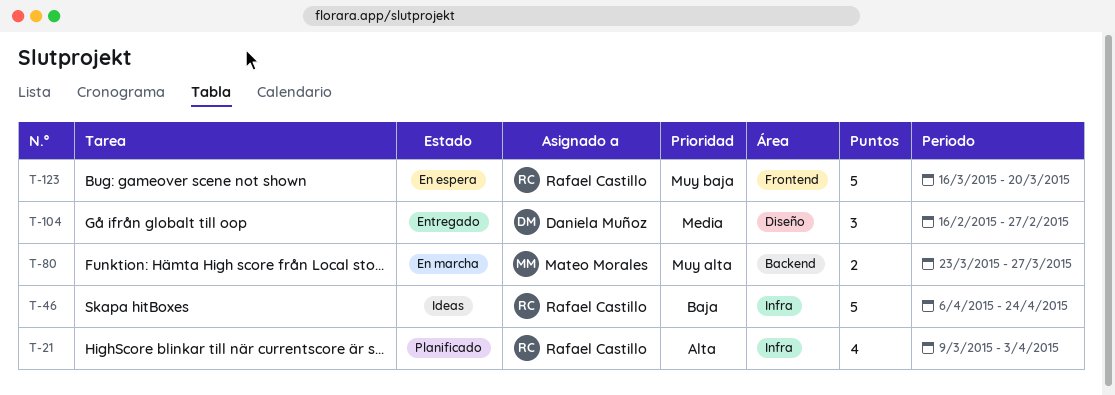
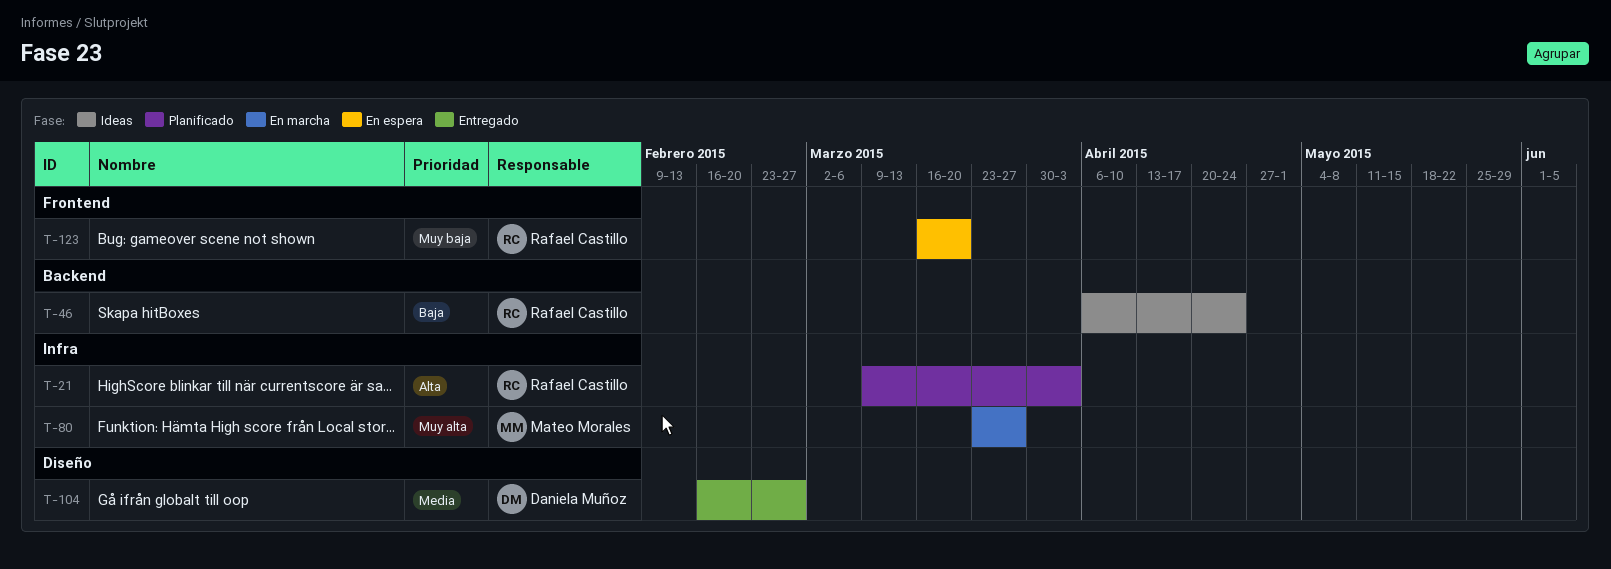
T-46, label: Infra -> Backend
T-80, label: Backend -> Infra

